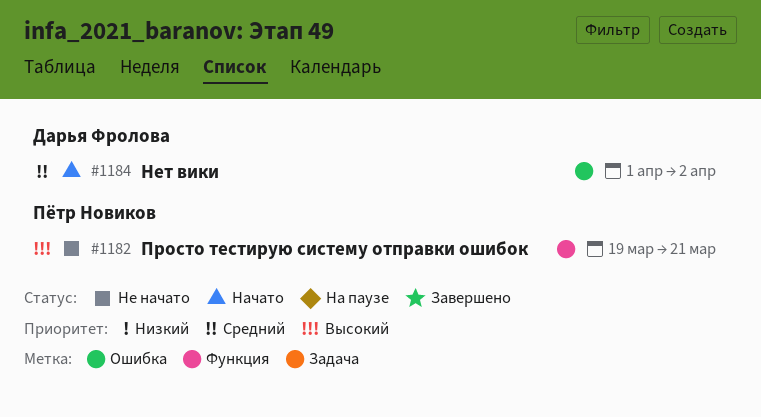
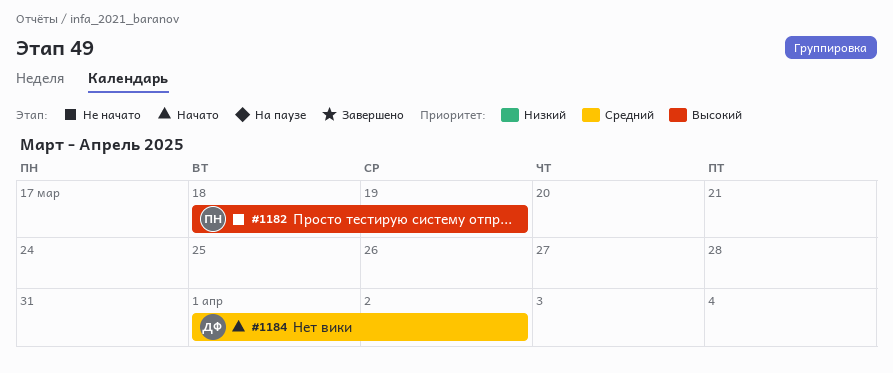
#1182, start: Mar 19 -> Mar 18
#1182, due: Mar 21 -> Mar 19

